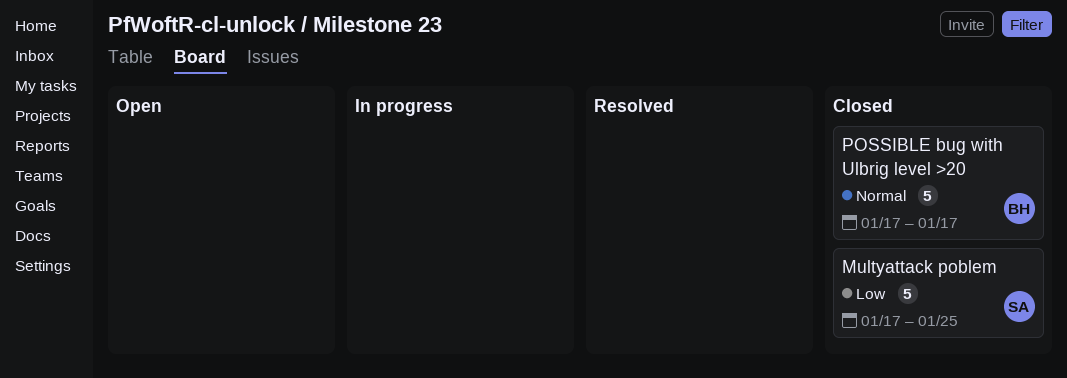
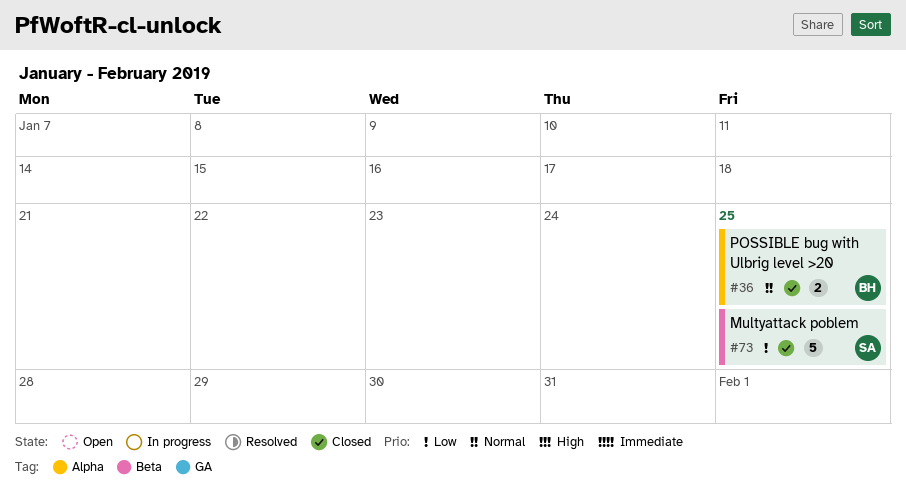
POSSIBLE bug with Ulbrig level >20, estimate: 5 -> 2
POSSIBLE bug with Ulbrig level >20, due: Jan 17 -> Jan 25

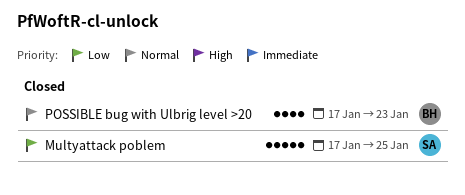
POSSIBLE bug with Ulbrig level >20, estimate: 2 -> 4
POSSIBLE bug with Ulbrig level >20, due: Jan 25 -> Jan 23

